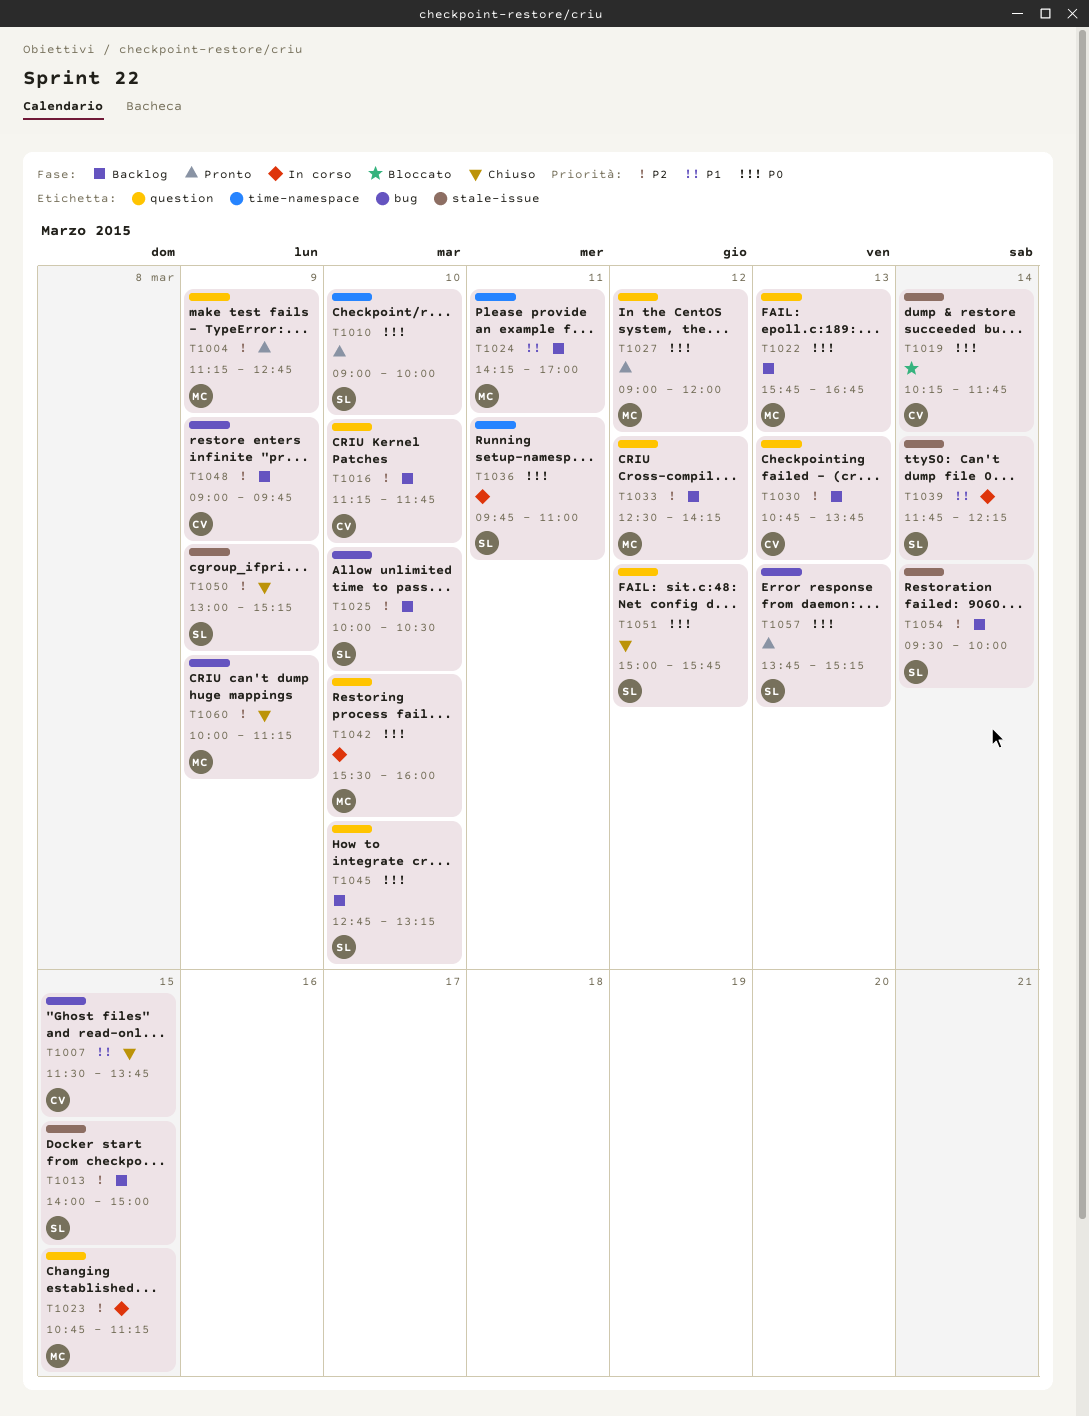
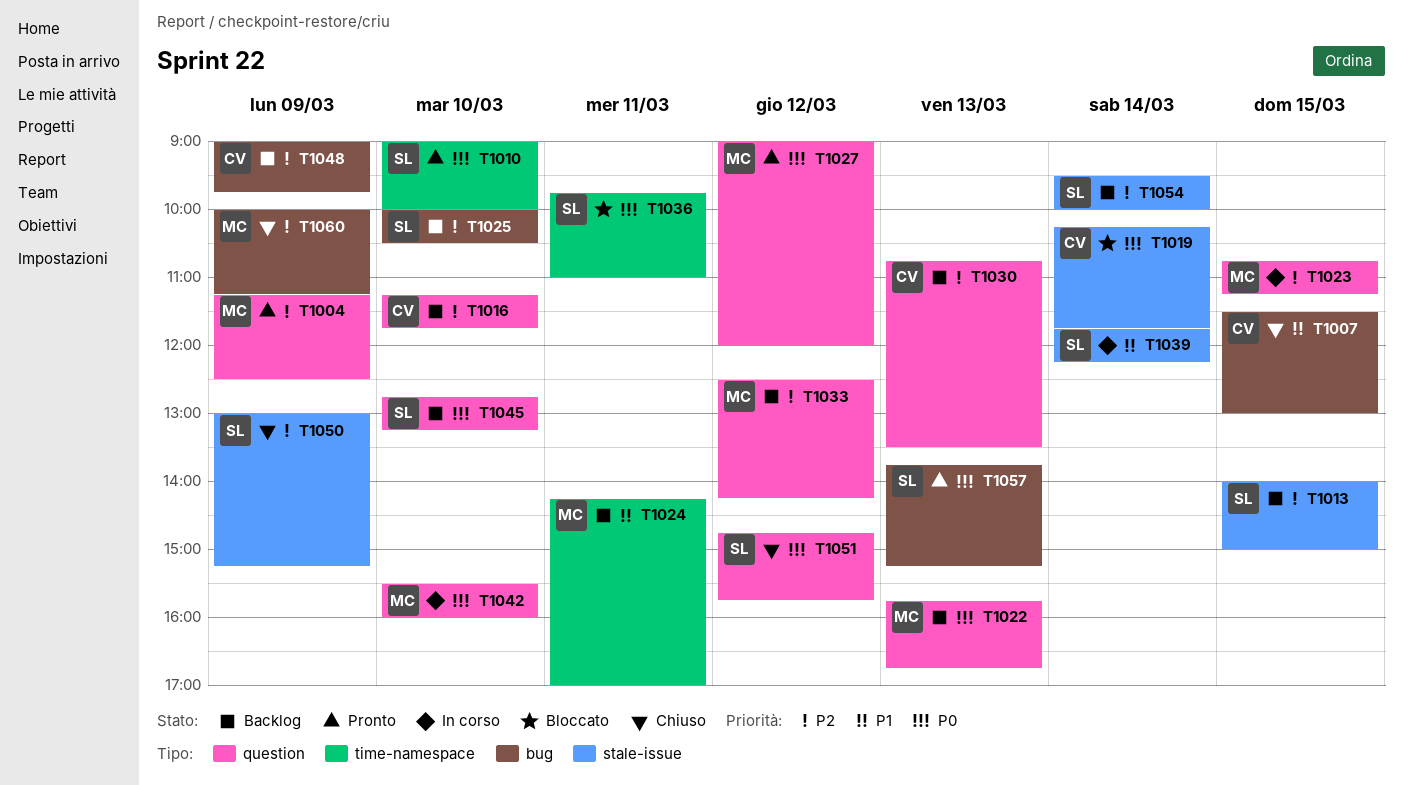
T1004, ends: 12:45 -> 12:30
T1007, ends: 13:45 -> 13:00
T1030, ends: 13:45 -> 13:30
T1036, status: In corso -> Bloccato
T1051, begins: 15:00 -> 14:45

